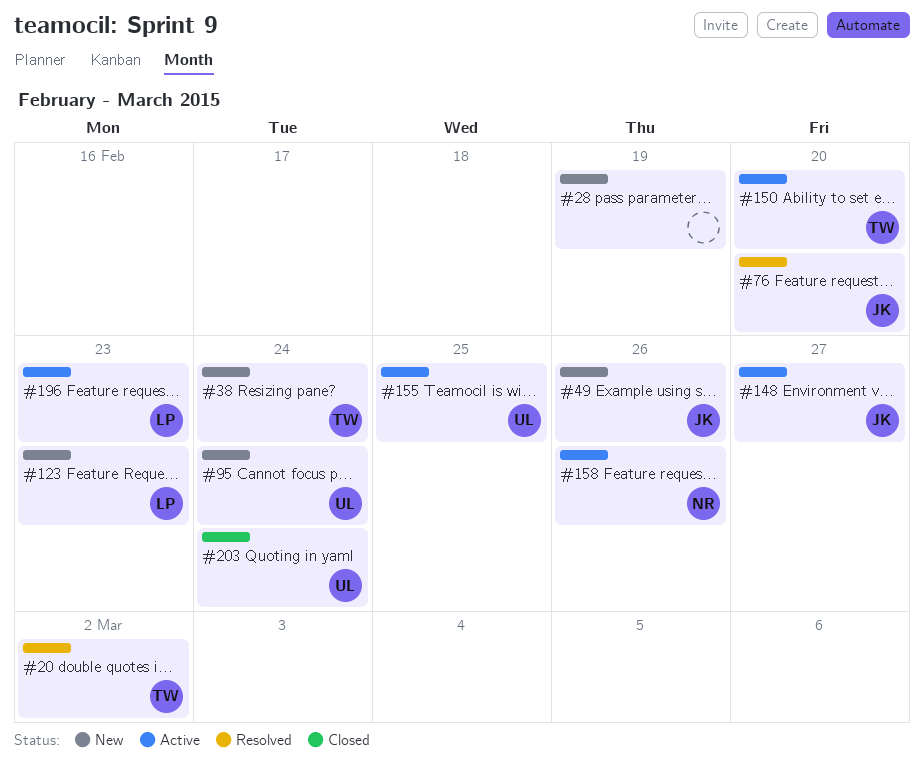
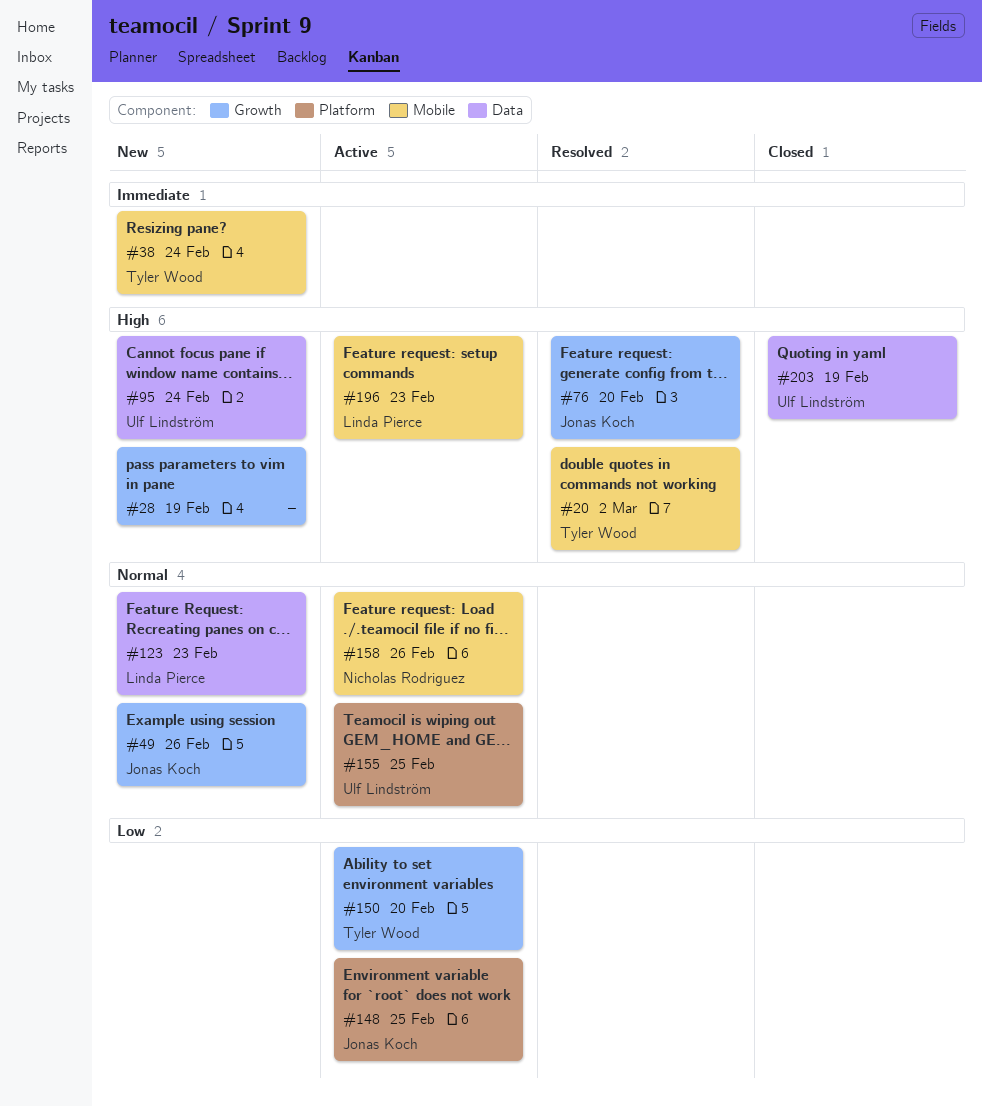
#148, due: Feb 27 -> Feb 25
#203, due: Feb 24 -> Feb 19

